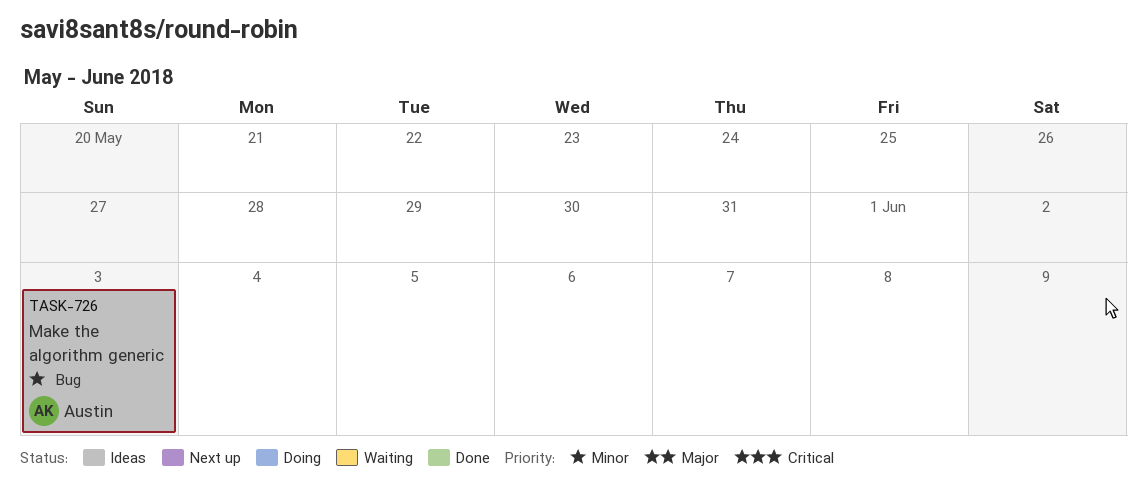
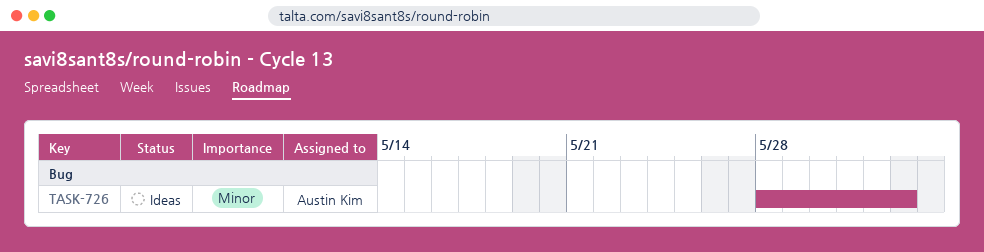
TASK-726, due: Jun 3 -> Jun 2

